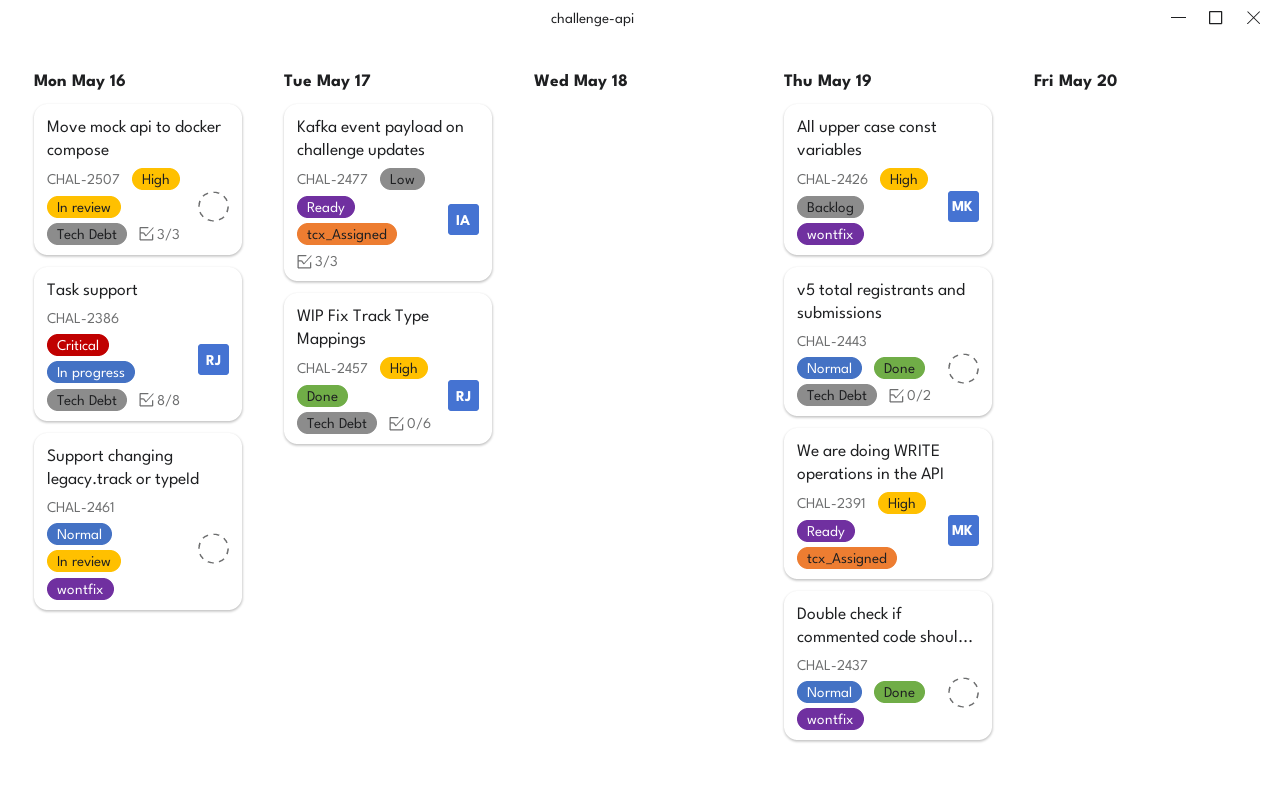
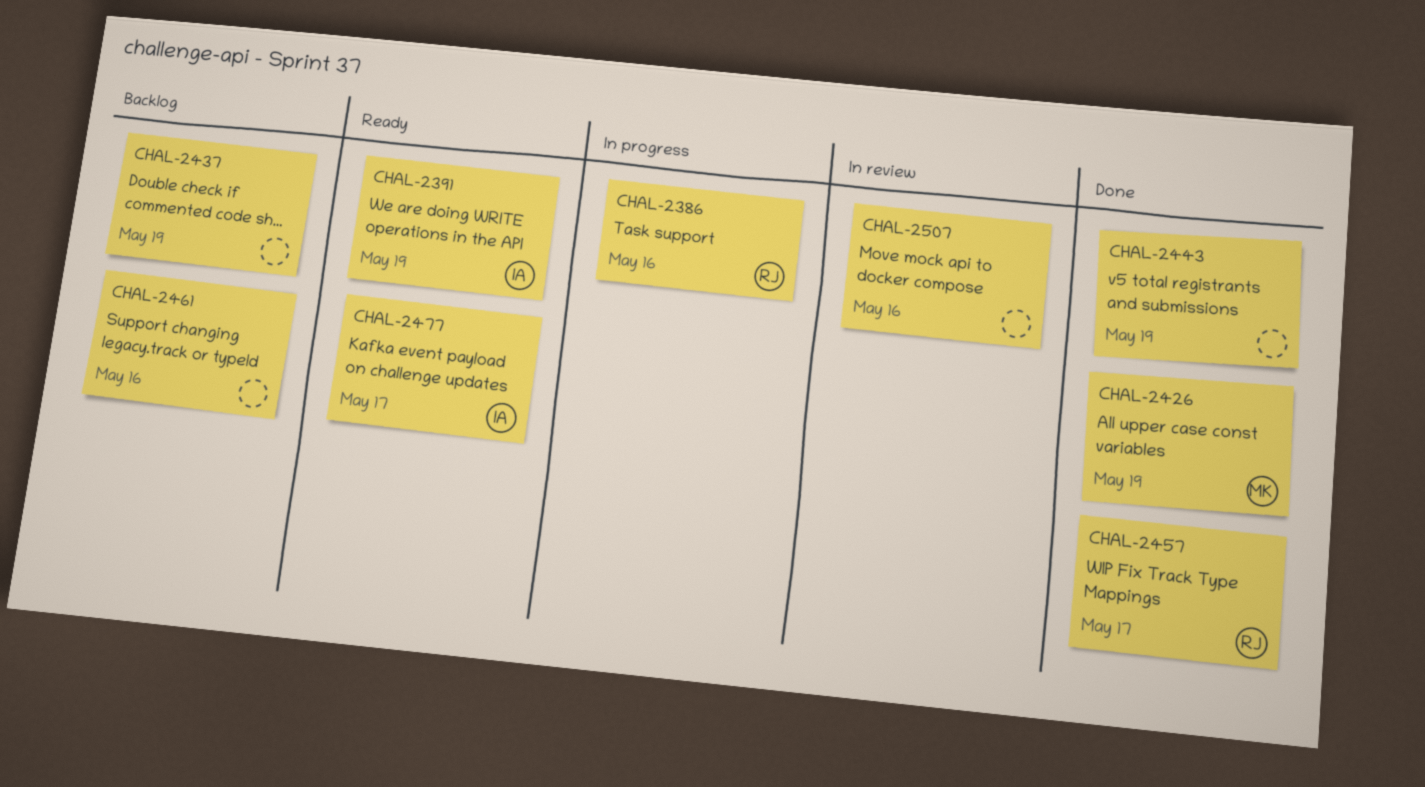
CHAL-2391, owner: MK -> IA
CHAL-2426, status: Backlog -> Done
CHAL-2437, status: Done -> Backlog
CHAL-2461, status: In review -> Backlog

